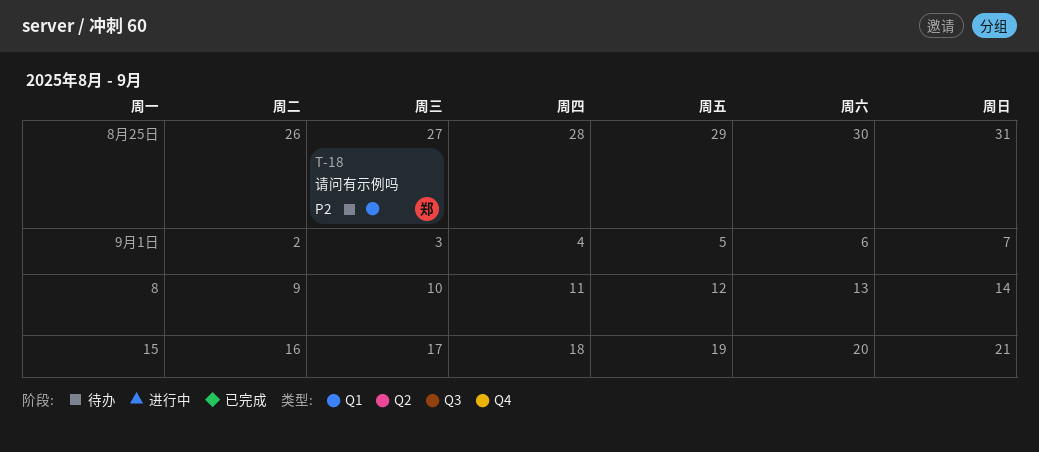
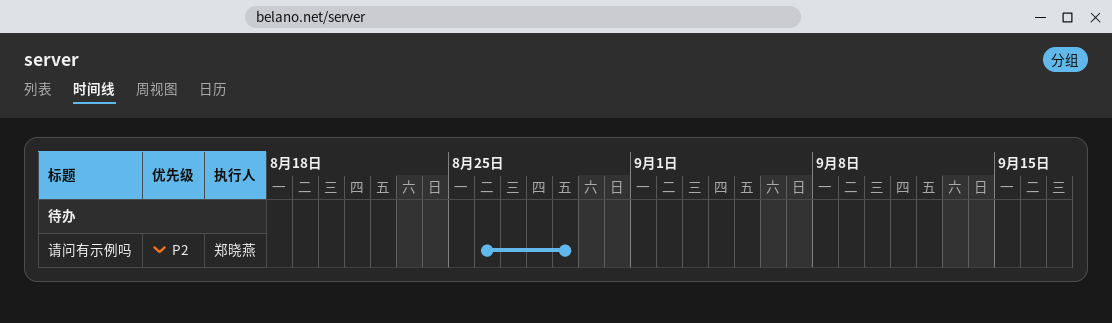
请问有示例吗, due: Aug 27 -> Aug 29

